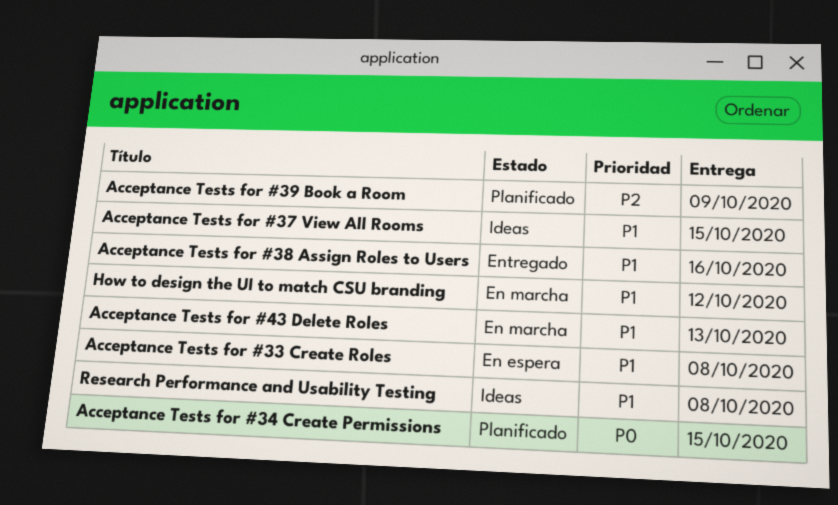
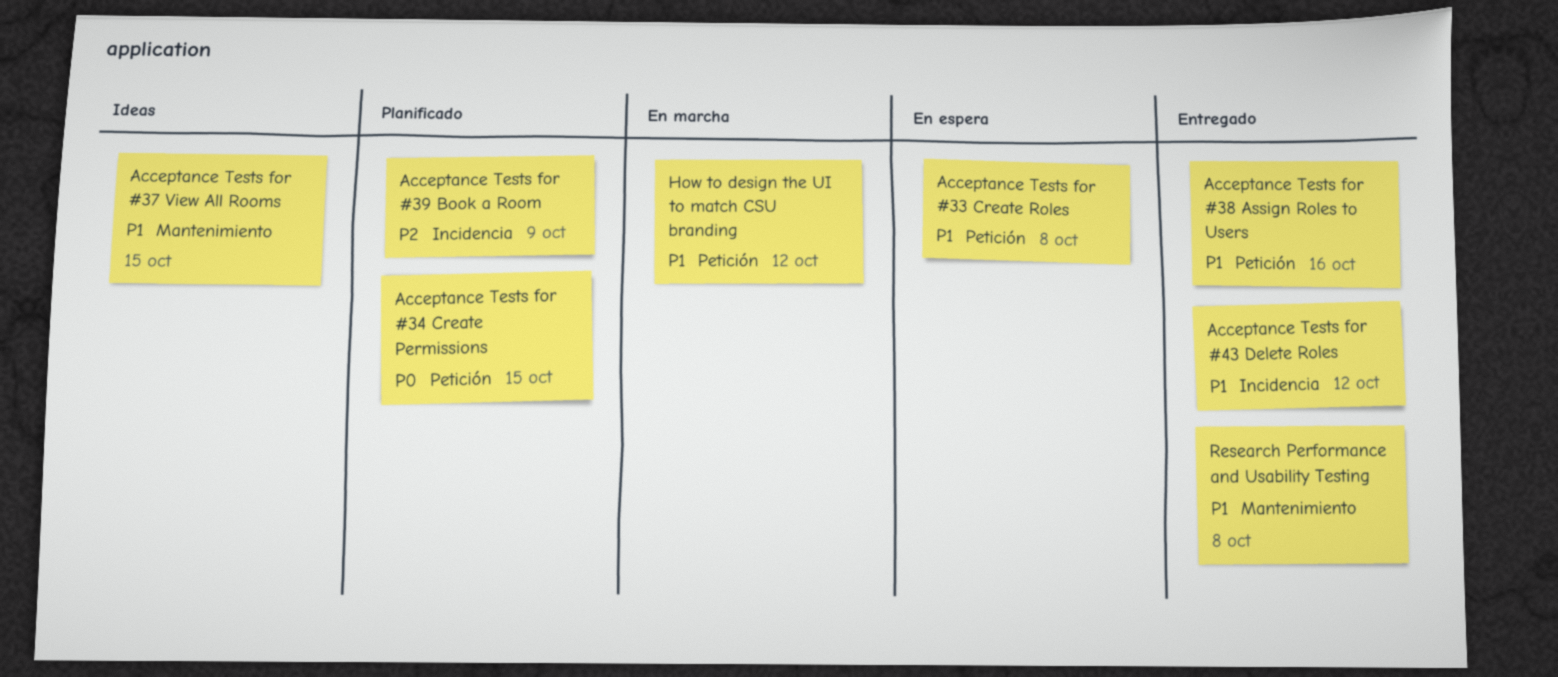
Acceptance Tests for #43 Delete Roles, status: En marcha -> Entregado
Acceptance Tests for #43 Delete Roles, due: Oct 13 -> Oct 12
Research Performance and Usability Testing, status: Ideas -> Entregado

